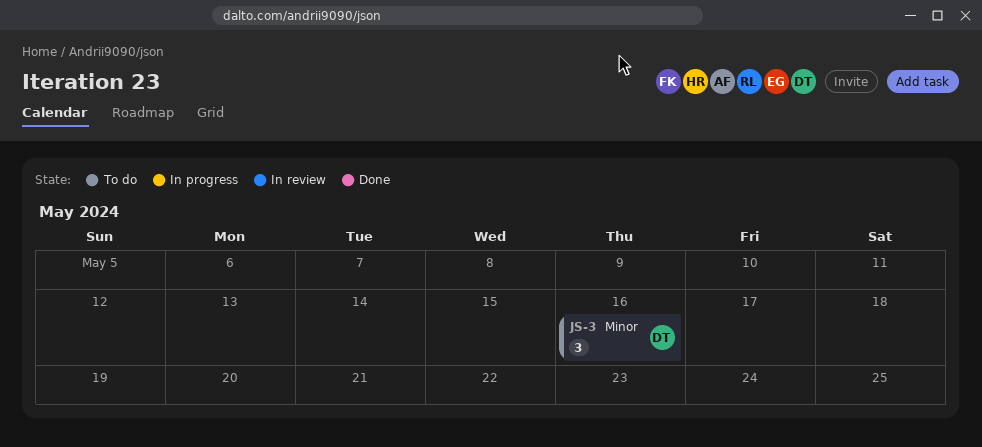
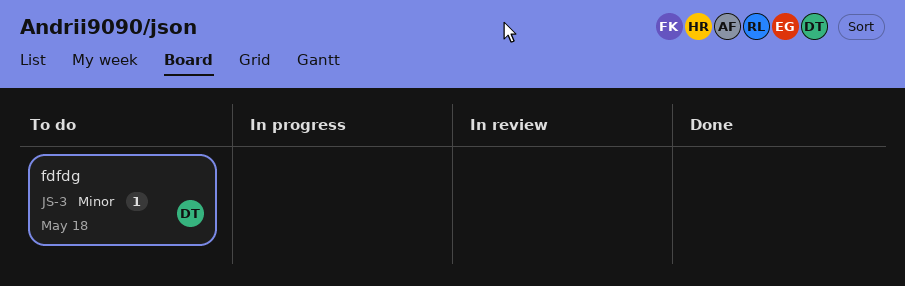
JS-3, estimate: 3 -> 1
JS-3, due: May 16 -> May 18

